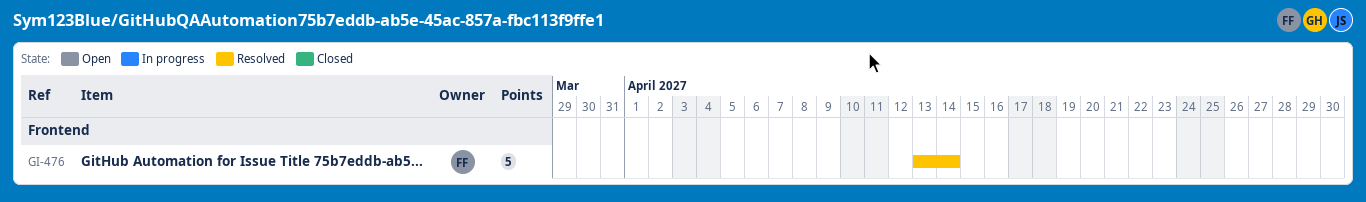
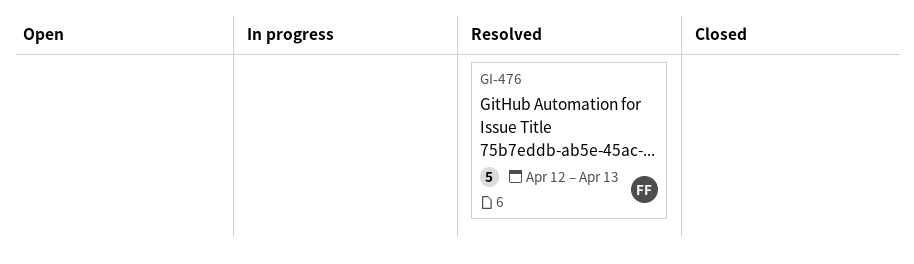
GI-476, start: Apr 13 -> Apr 12
GI-476, due: Apr 14 -> Apr 13

